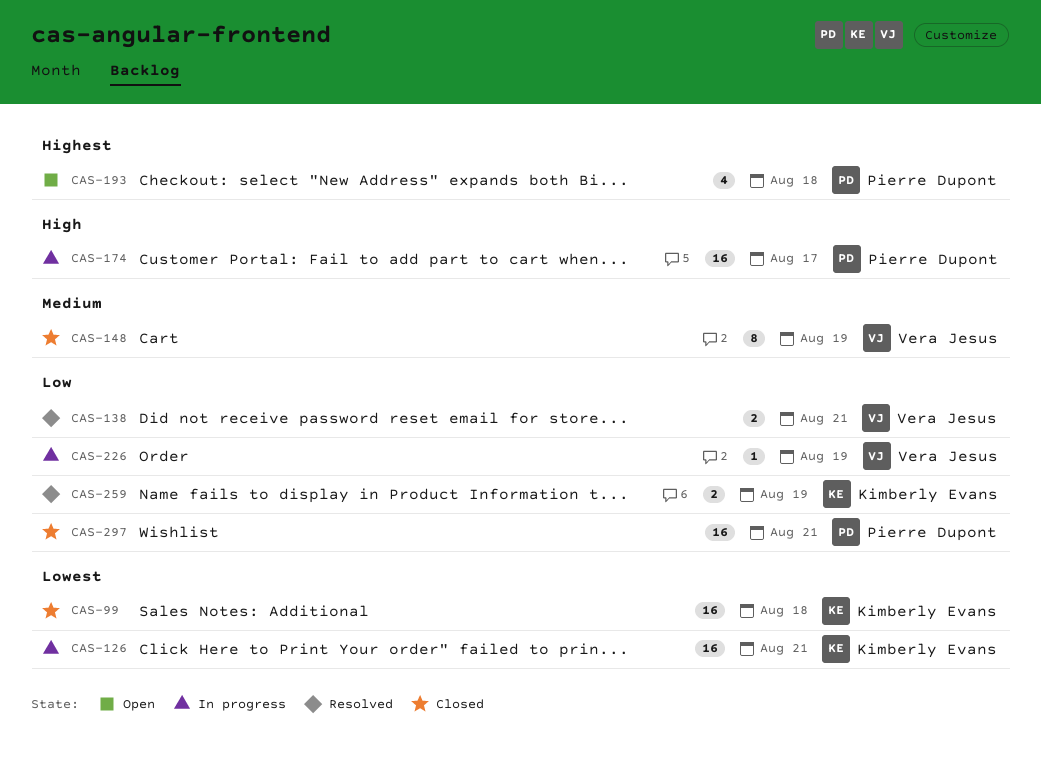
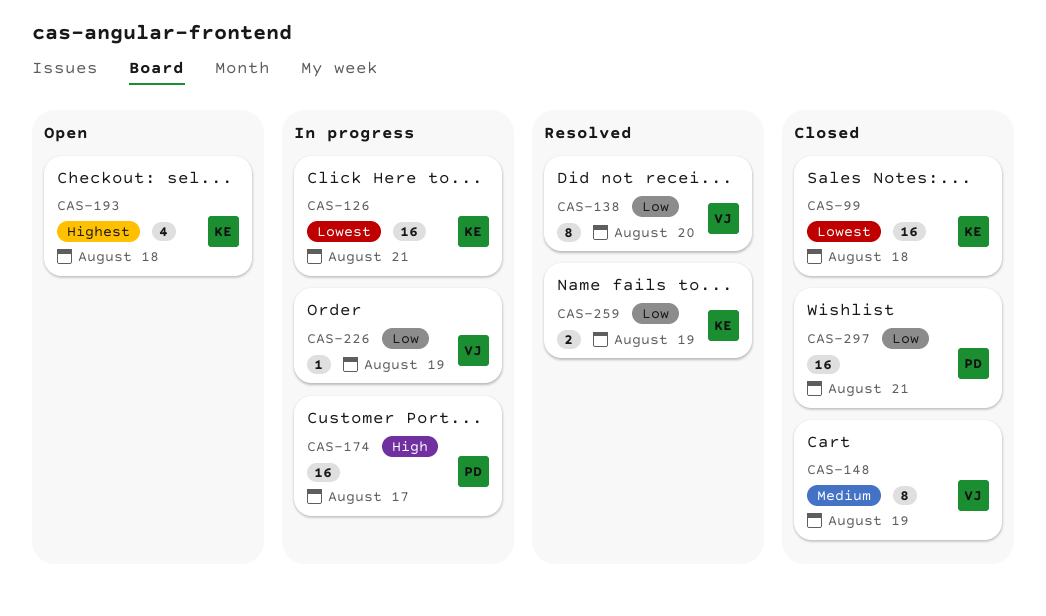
CAS-138, estimate: 2 -> 8
CAS-138, due: Aug 21 -> Aug 20
CAS-193, owner: Pierre Dupont -> Kimberly Evans

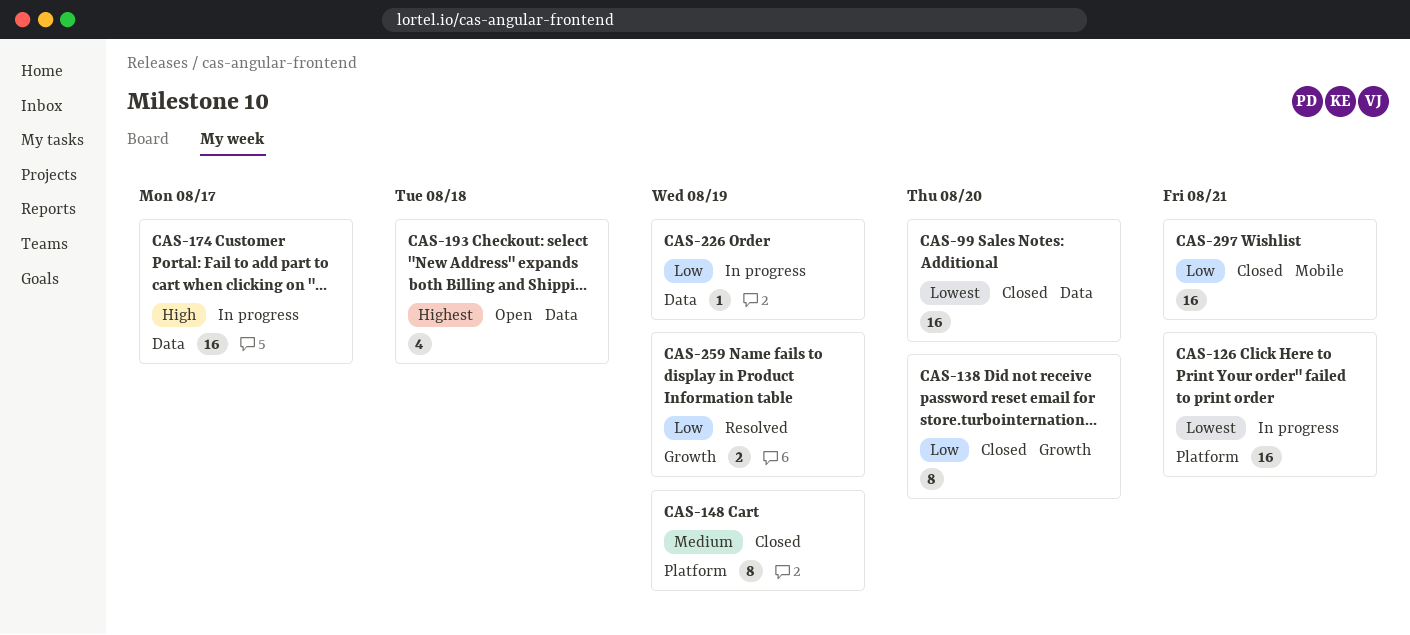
CAS-99, due: Aug 18 -> Aug 20
CAS-138, status: Resolved -> Closed

